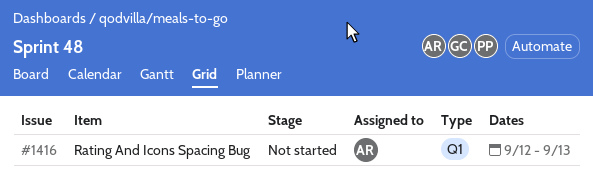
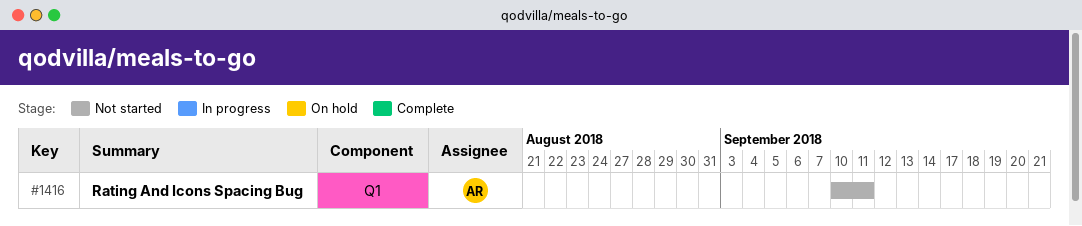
#1416, start: Sep 12 -> Sep 10
#1416, due: Sep 13 -> Sep 11

